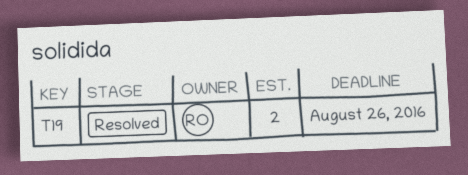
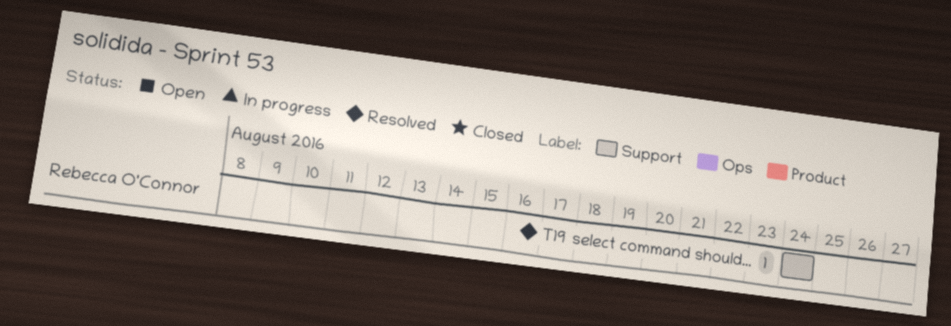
T19, estimate: 2 -> 1
T19, due: Aug 26 -> Aug 24

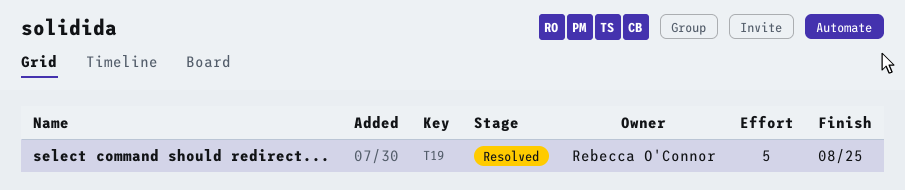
T19, estimate: 1 -> 5
T19, due: Aug 24 -> Aug 25

